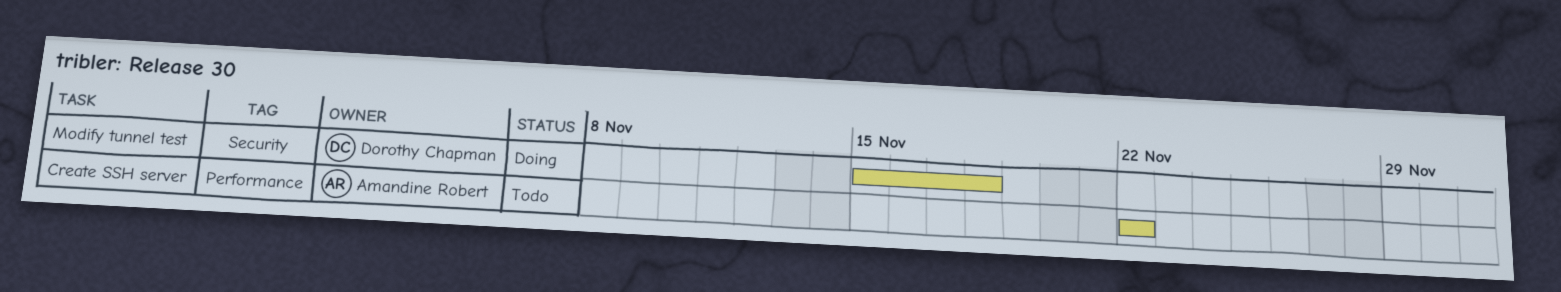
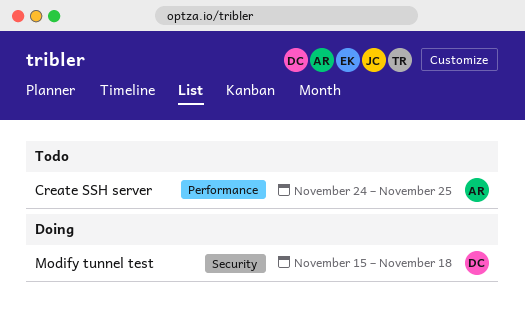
Create SSH server, start: Nov 22 -> Nov 24
Create SSH server, due: Nov 22 -> Nov 25

